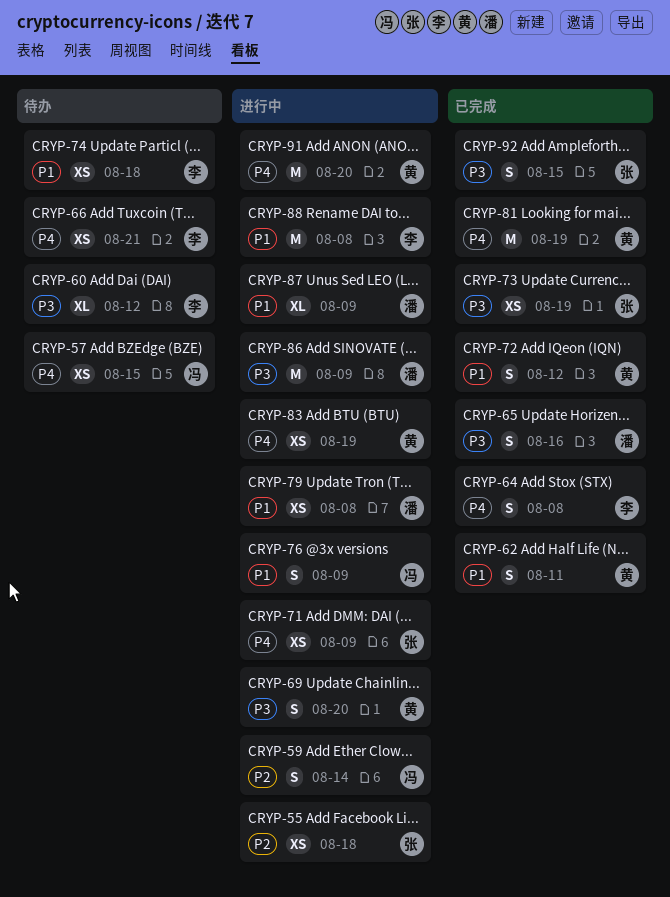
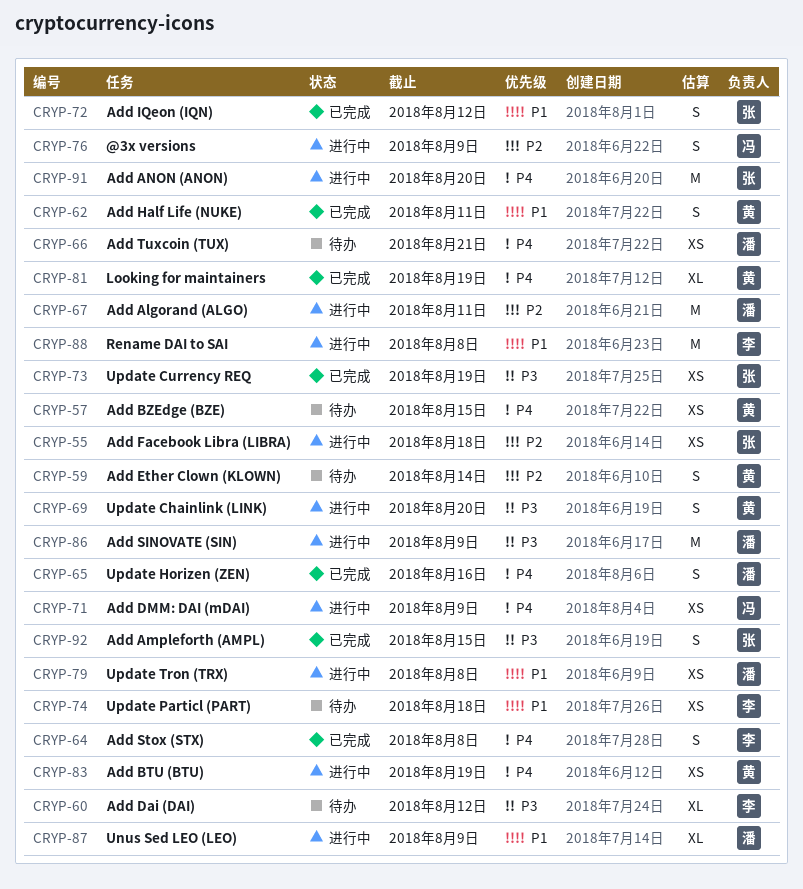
CRYP-57, owner: 冯 -> 黄
CRYP-59, status: 进行中 -> 待办
CRYP-59, owner: 冯 -> 黄
CRYP-65, priority: P3 -> P4
CRYP-66, owner: 李 -> 潘
CRYP-67: none -> present
CRYP-71, owner: 张 -> 冯
CRYP-72, owner: 黄 -> 张
CRYP-76, priority: P1 -> P2
CRYP-81, estimate: M -> XL
CRYP-91, owner: 黄 -> 张

